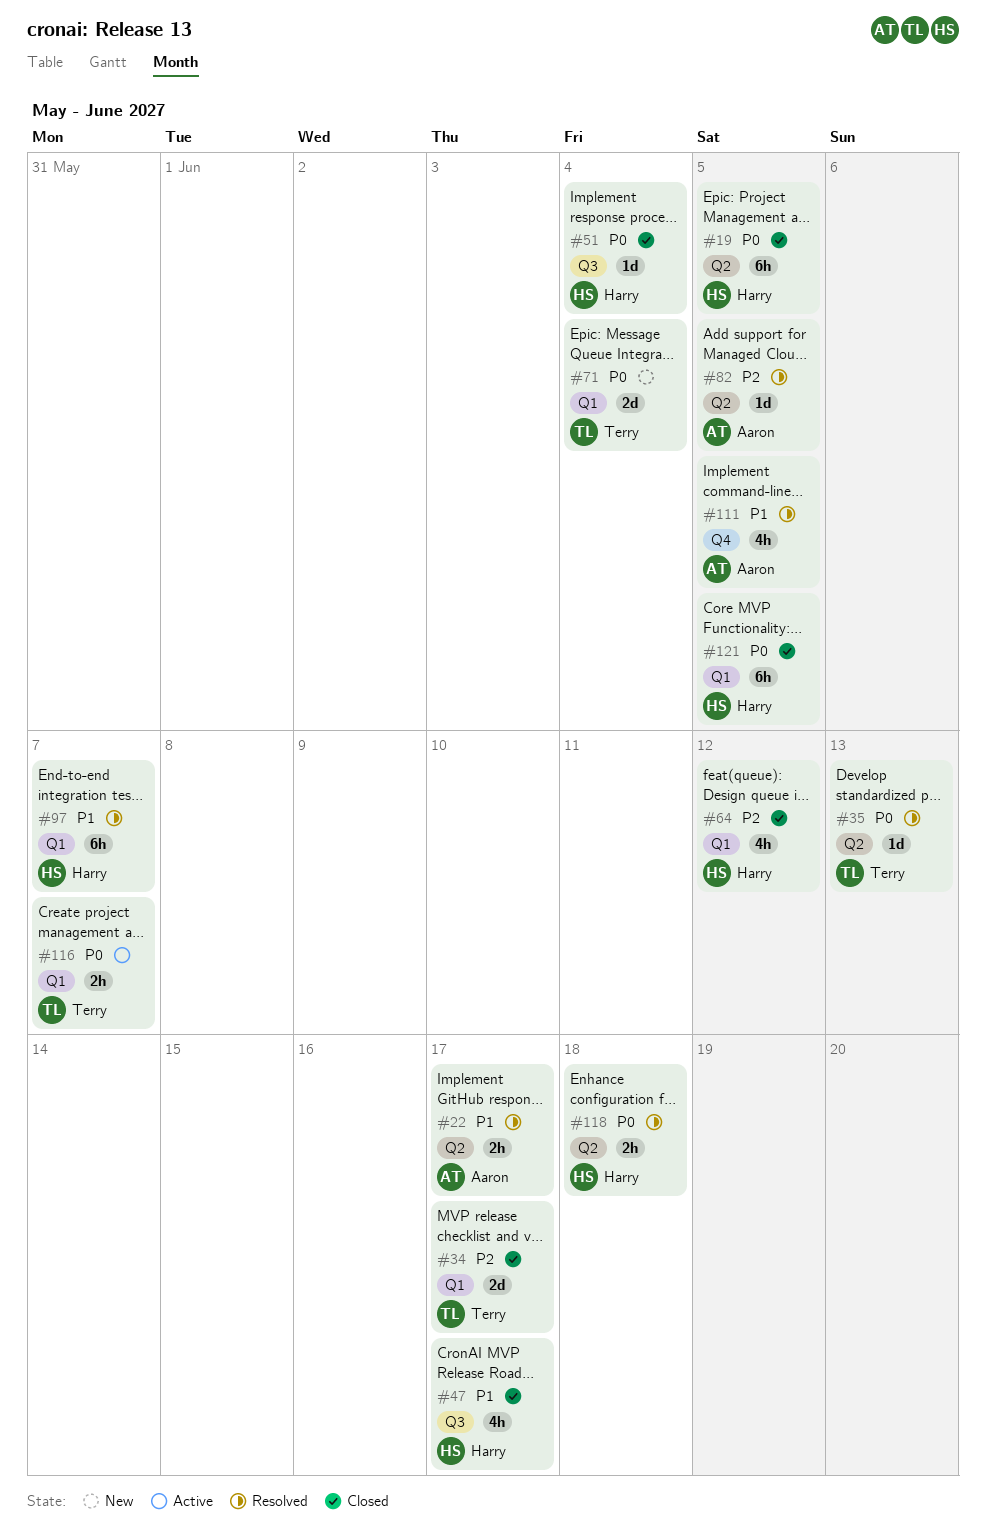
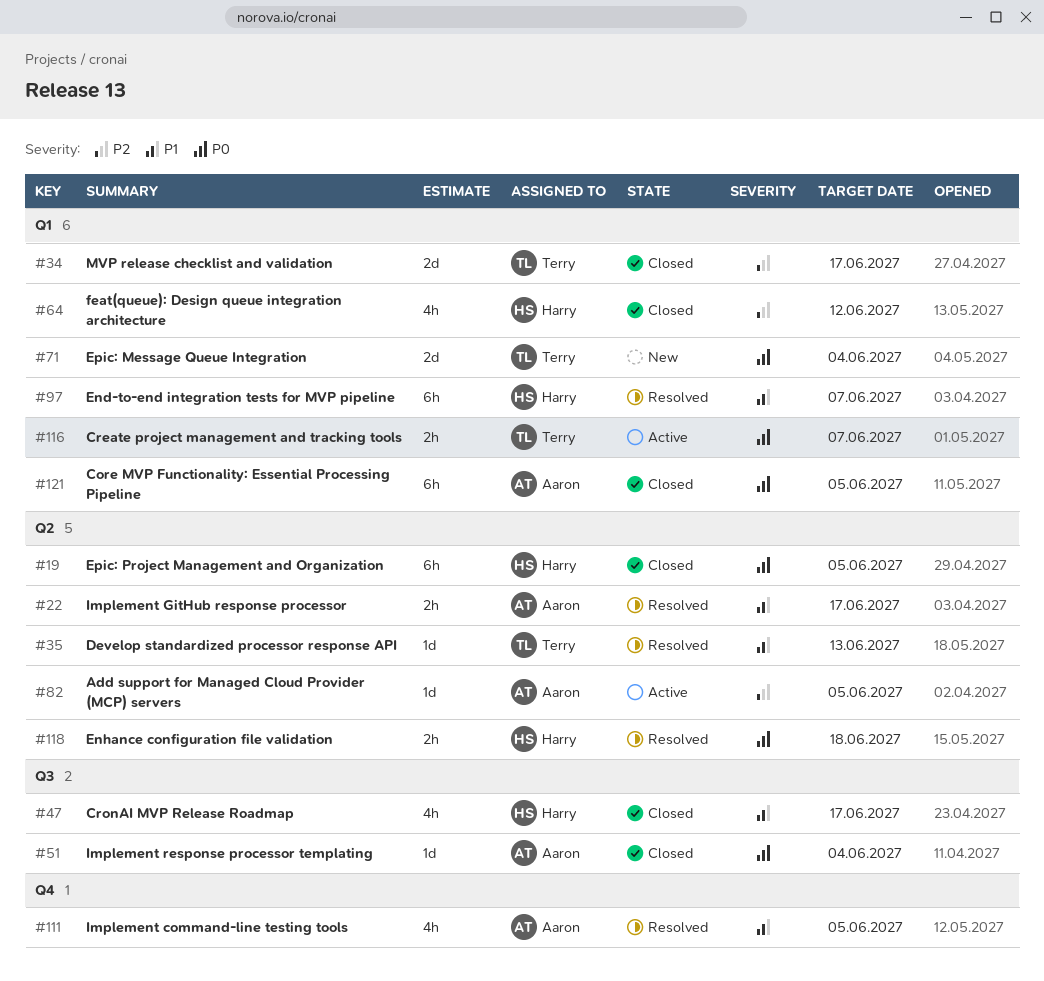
#35, priority: P0 -> P1
#51, owner: Harry -> Aaron
#82, status: Resolved -> Active
#121, owner: Harry -> Aaron

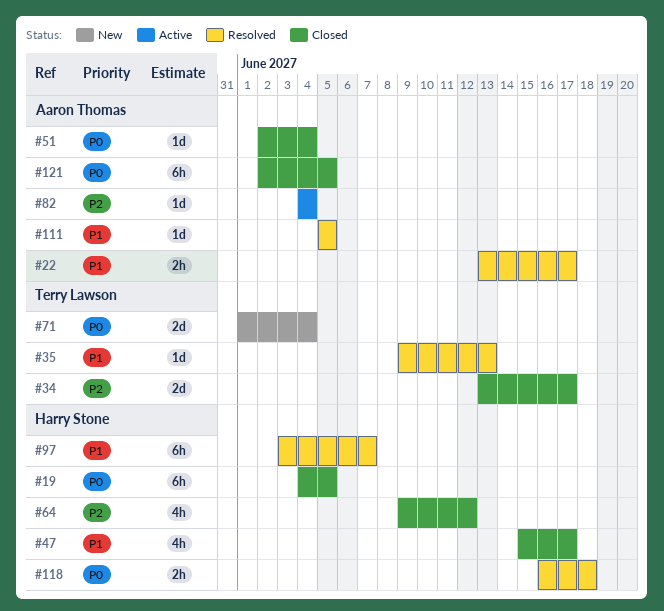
#82, due: Jun 5 -> Jun 4
#111, estimate: 4h -> 1d
#116: present -> none

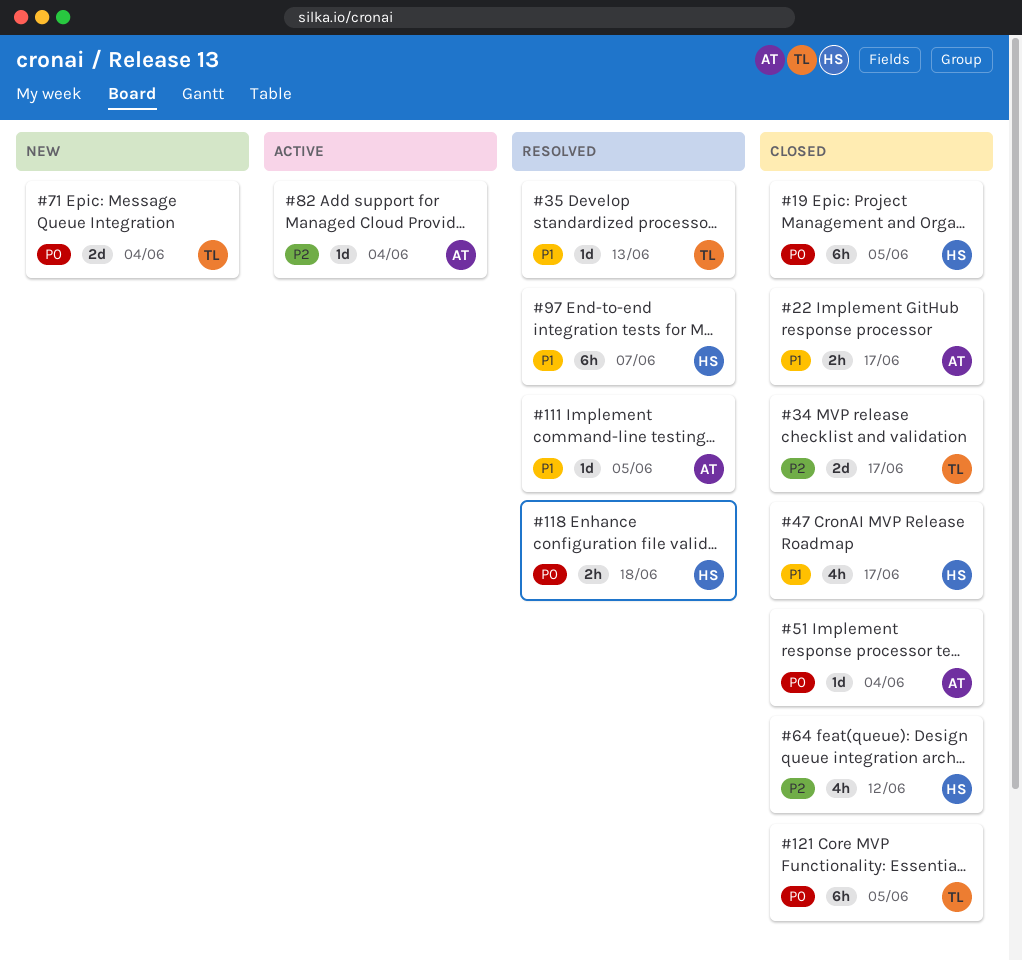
#22, status: Resolved -> Closed
#121, owner: Aaron Thomas -> Terry Lawson

